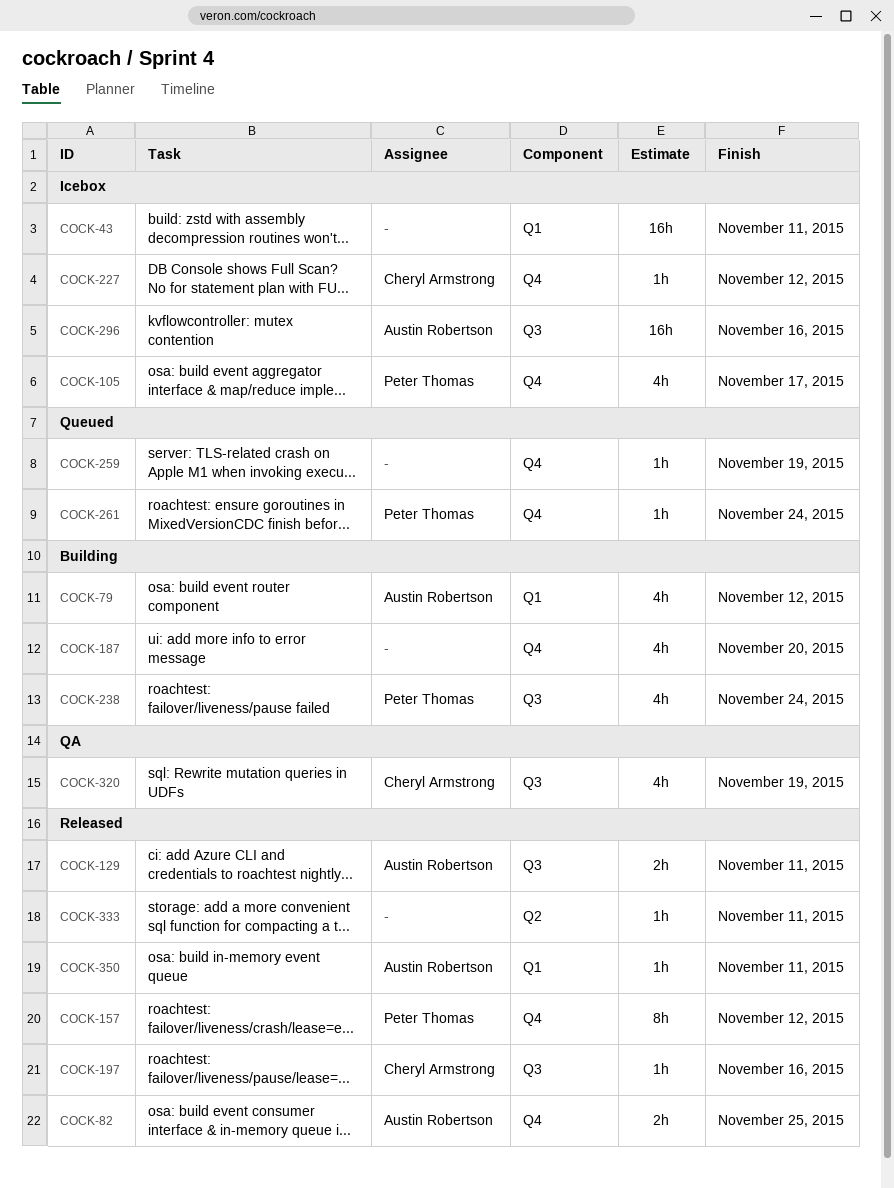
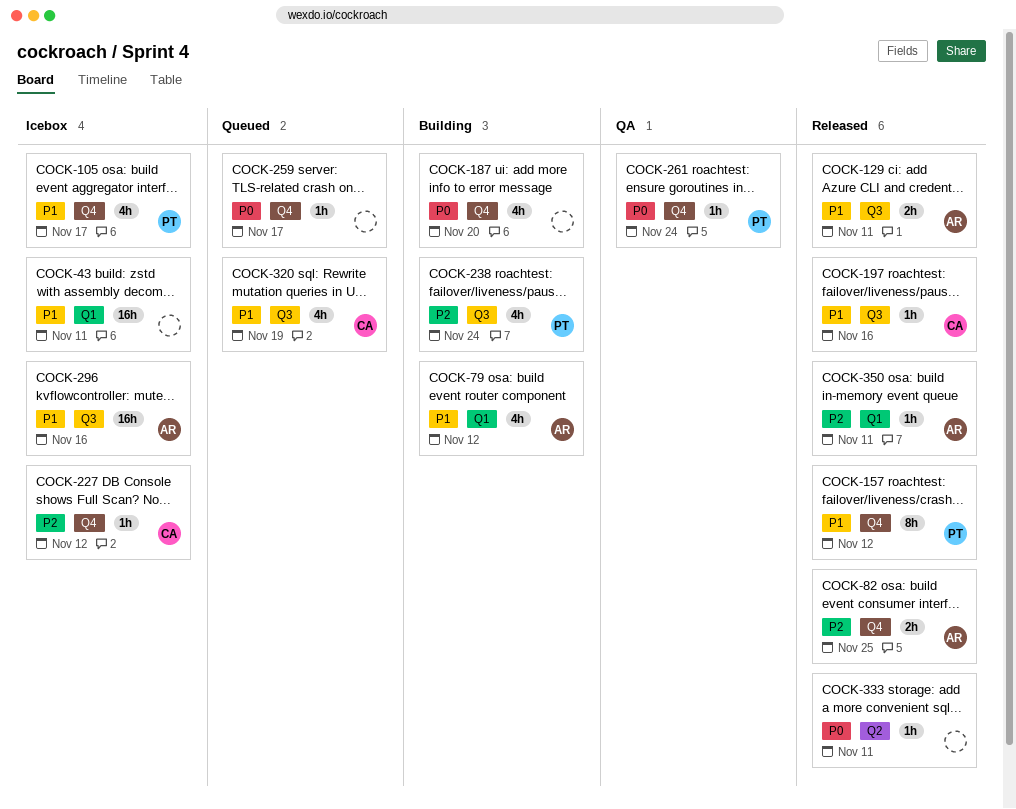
COCK-259, due: Nov 19 -> Nov 17
COCK-261, status: Queued -> QA
COCK-320, status: QA -> Queued

